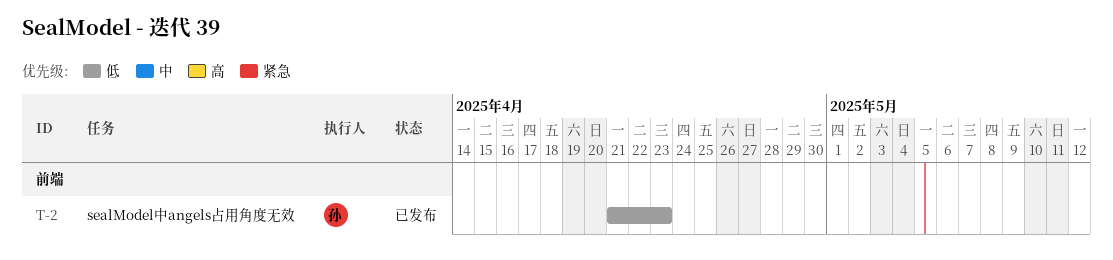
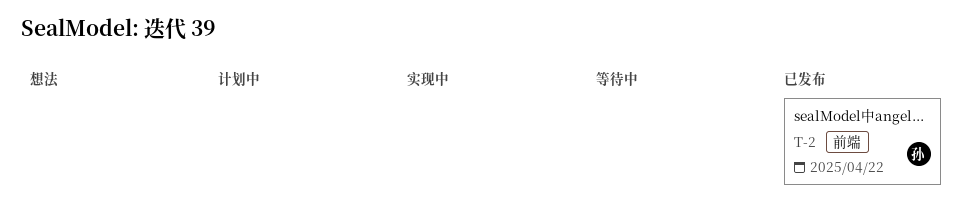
T-2, due: Apr 23 -> Apr 22

